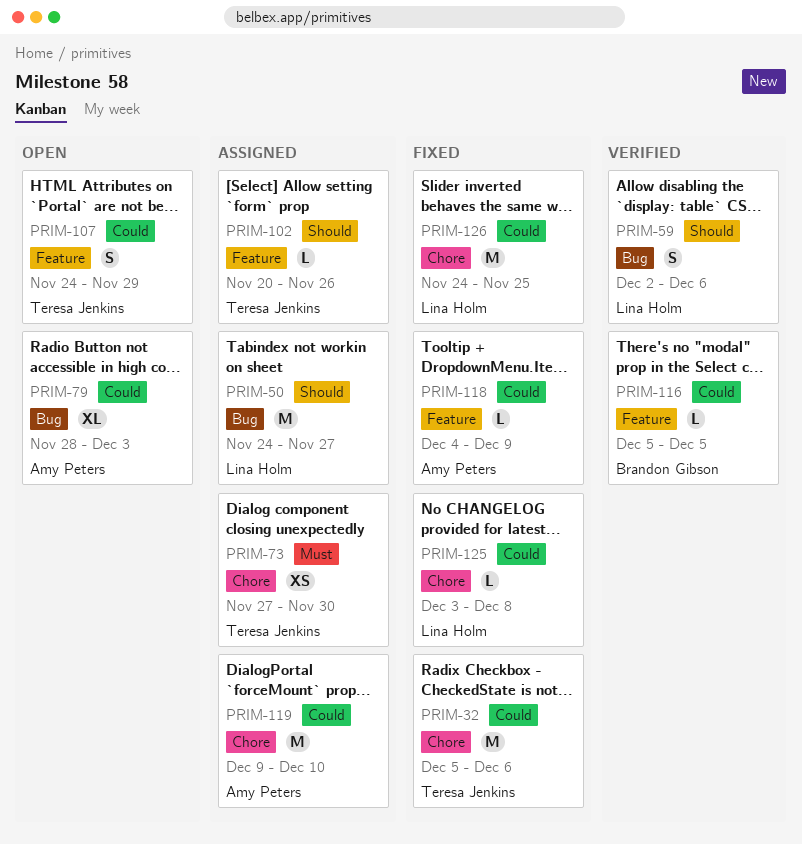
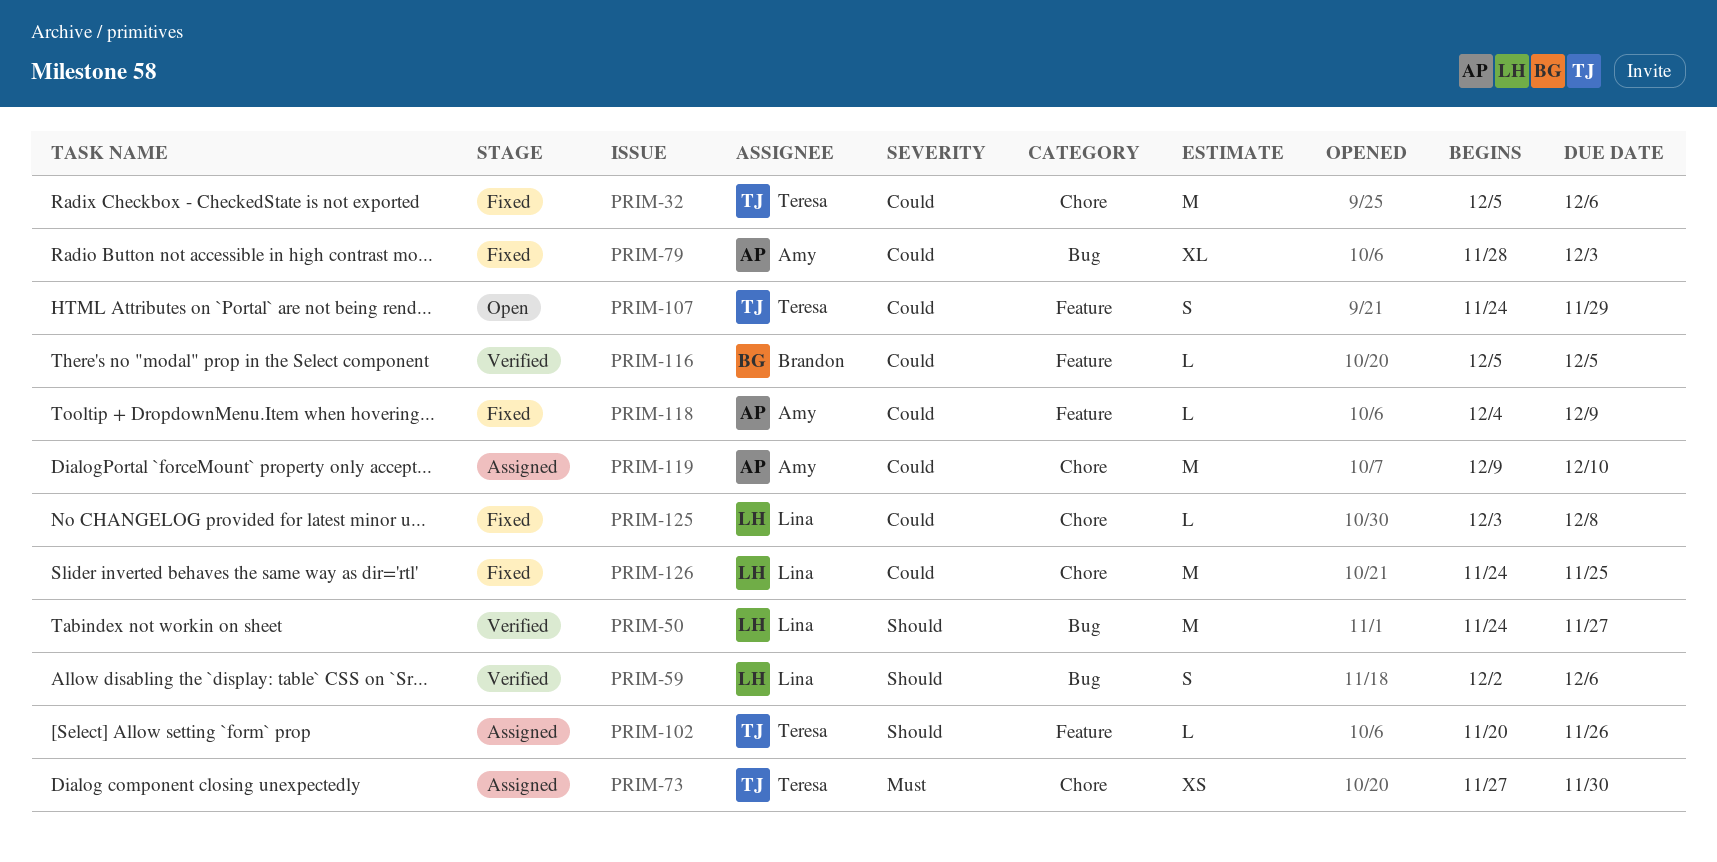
PRIM-50, status: Assigned -> Verified
PRIM-79, status: Open -> Fixed

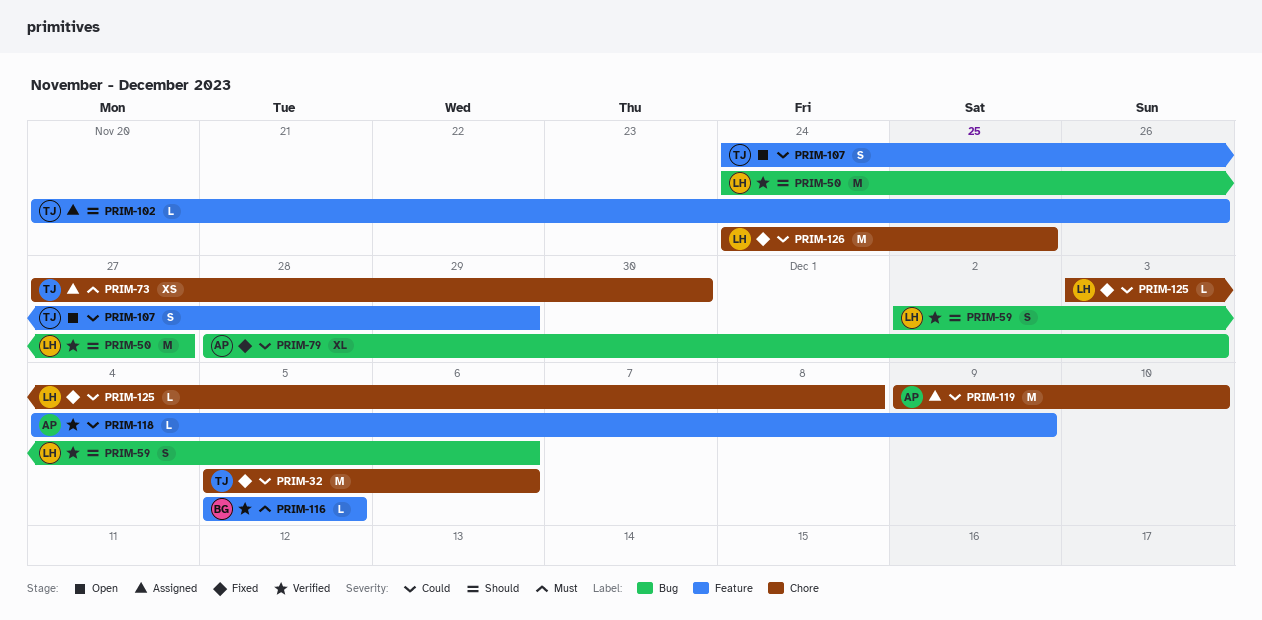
PRIM-116, priority: Could -> Must
PRIM-118, status: Fixed -> Verified

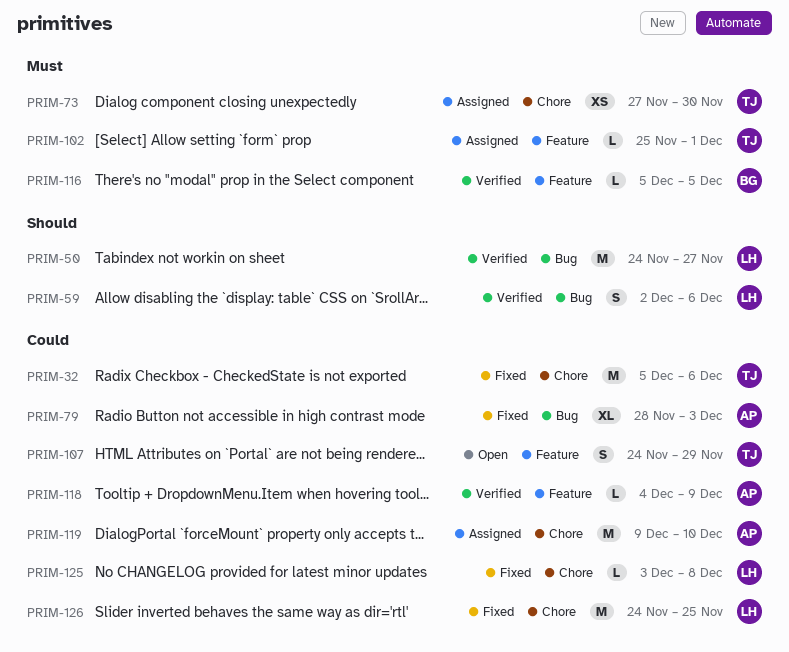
PRIM-102, priority: Should -> Must
PRIM-102, start: Nov 20 -> Nov 25
PRIM-102, due: Nov 26 -> Dec 1

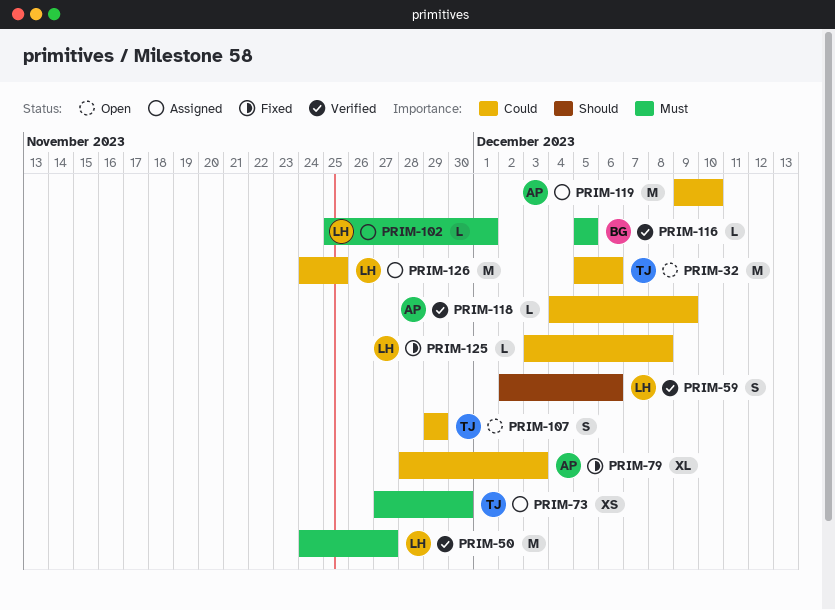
PRIM-32, status: Fixed -> Open
PRIM-50, priority: Should -> Must
PRIM-102, owner: TJ -> LH
PRIM-107, start: Nov 24 -> Nov 29
PRIM-126, status: Fixed -> Assigned

